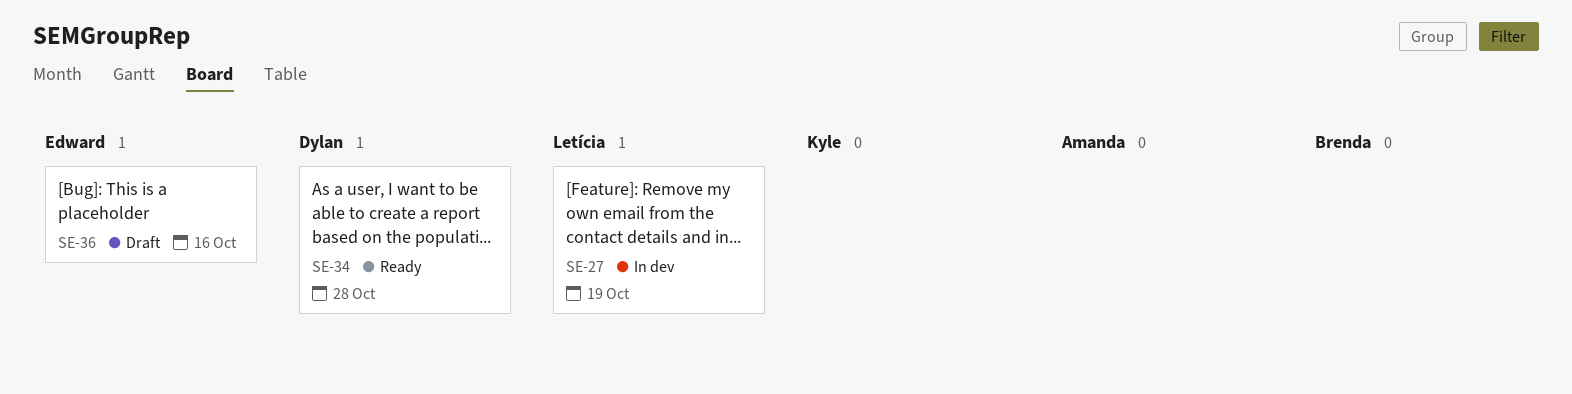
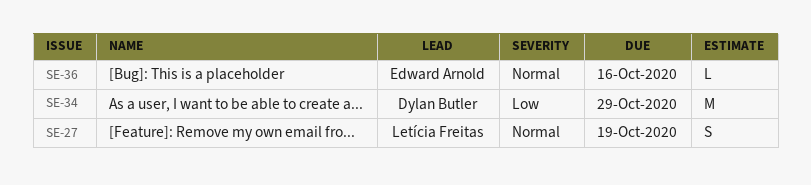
SE-34, due: Oct 28 -> Oct 29

